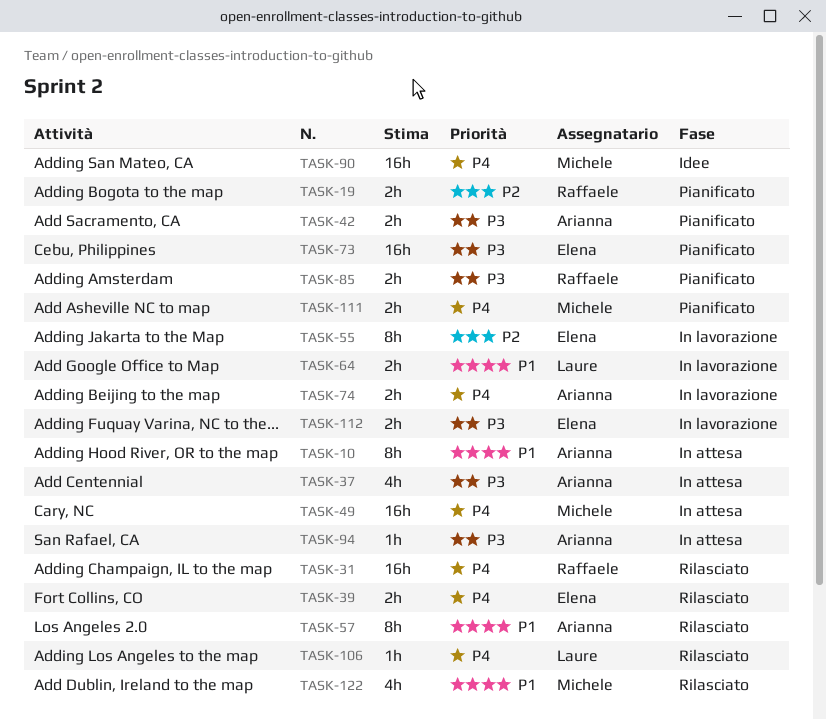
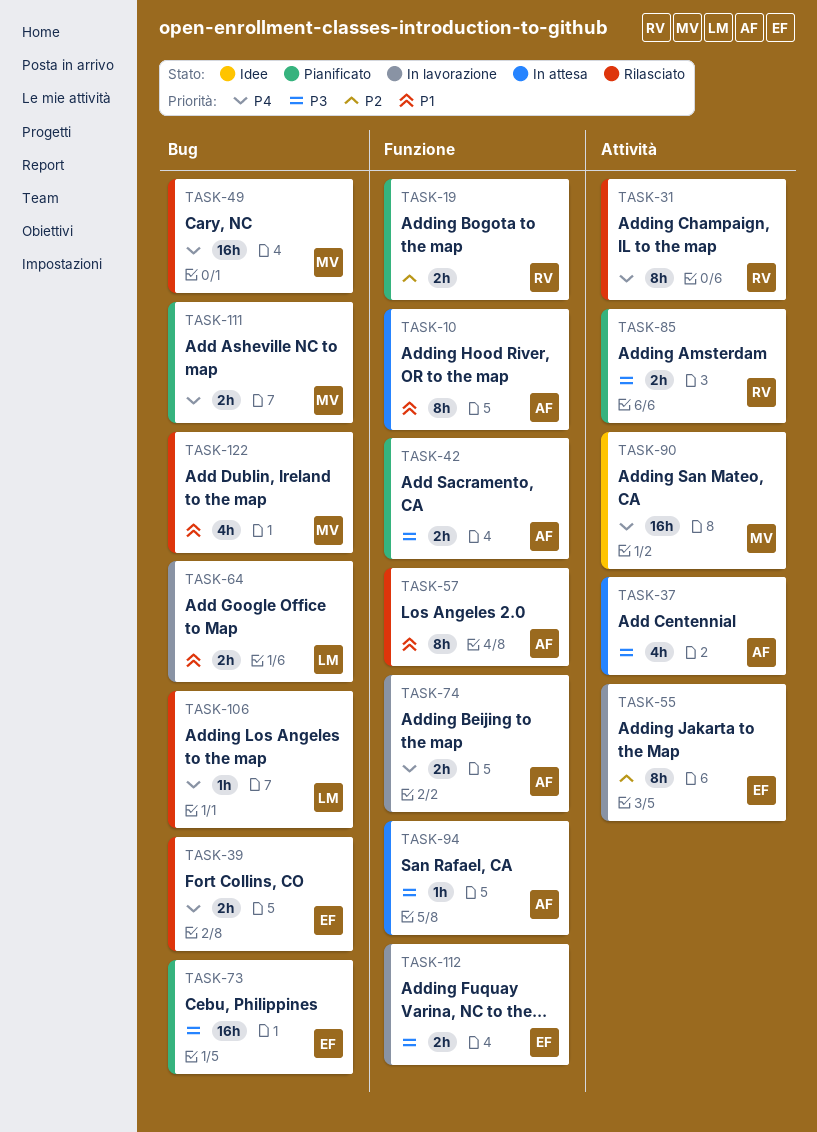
TASK-31, estimate: 16h -> 8h
TASK-49, status: In attesa -> Rilasciato

